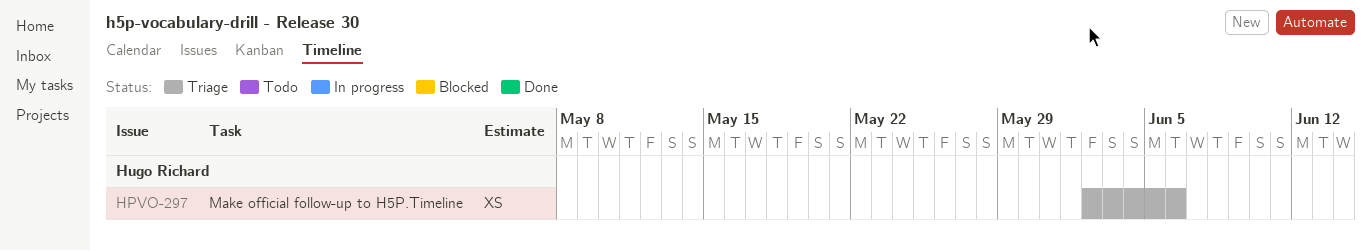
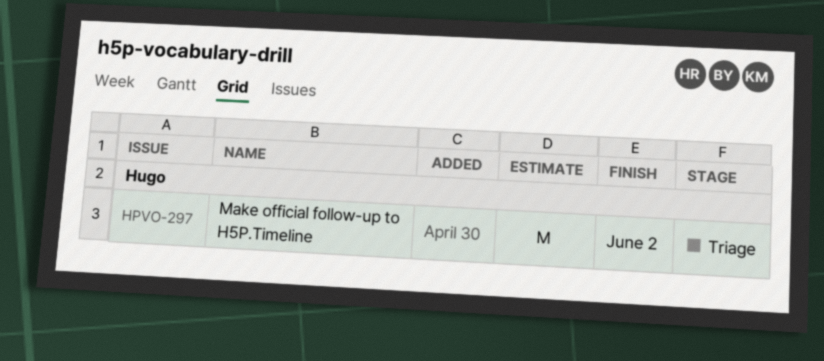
HPVO-297, estimate: XS -> M
HPVO-297, due: Jun 6 -> Jun 2

